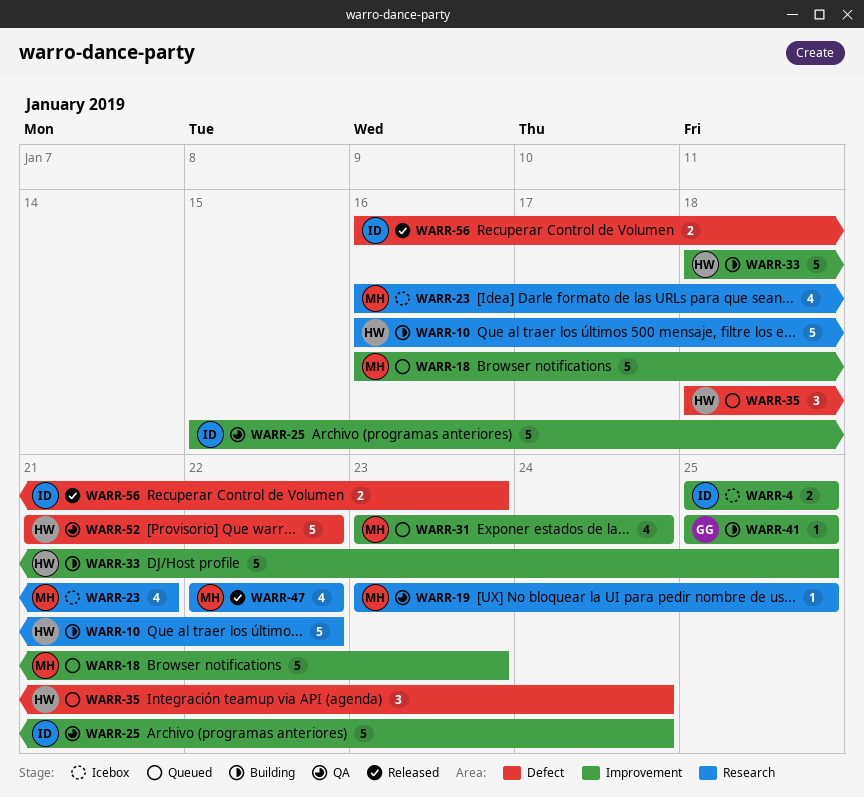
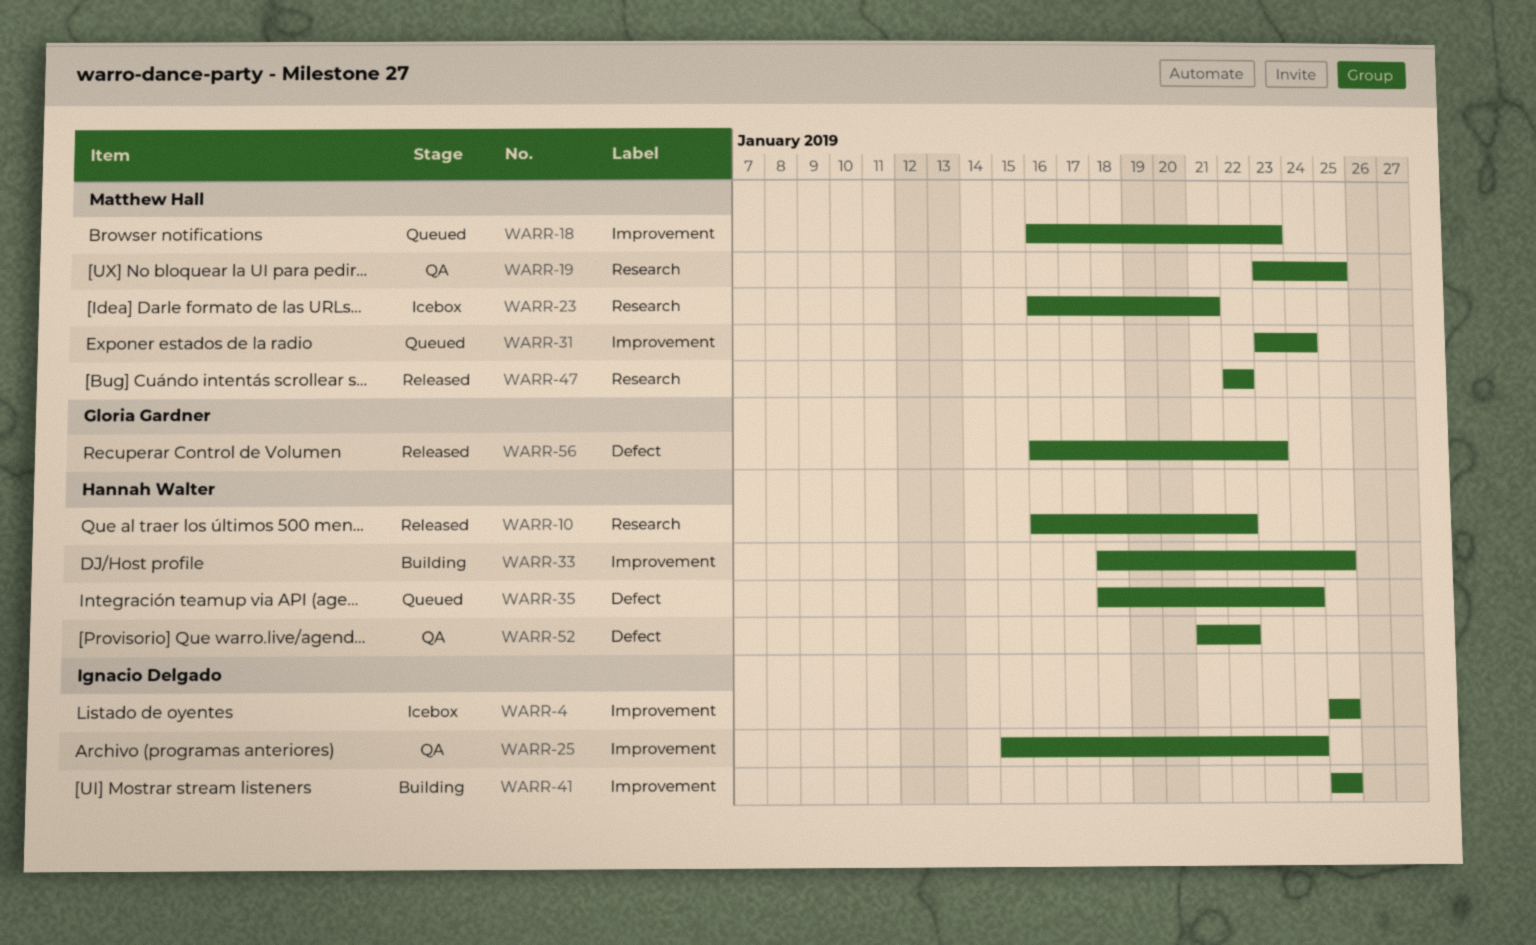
WARR-10, status: Building -> Released
WARR-41, owner: Gloria Gardner -> Ignacio Delgado
WARR-56, owner: Ignacio Delgado -> Gloria Gardner

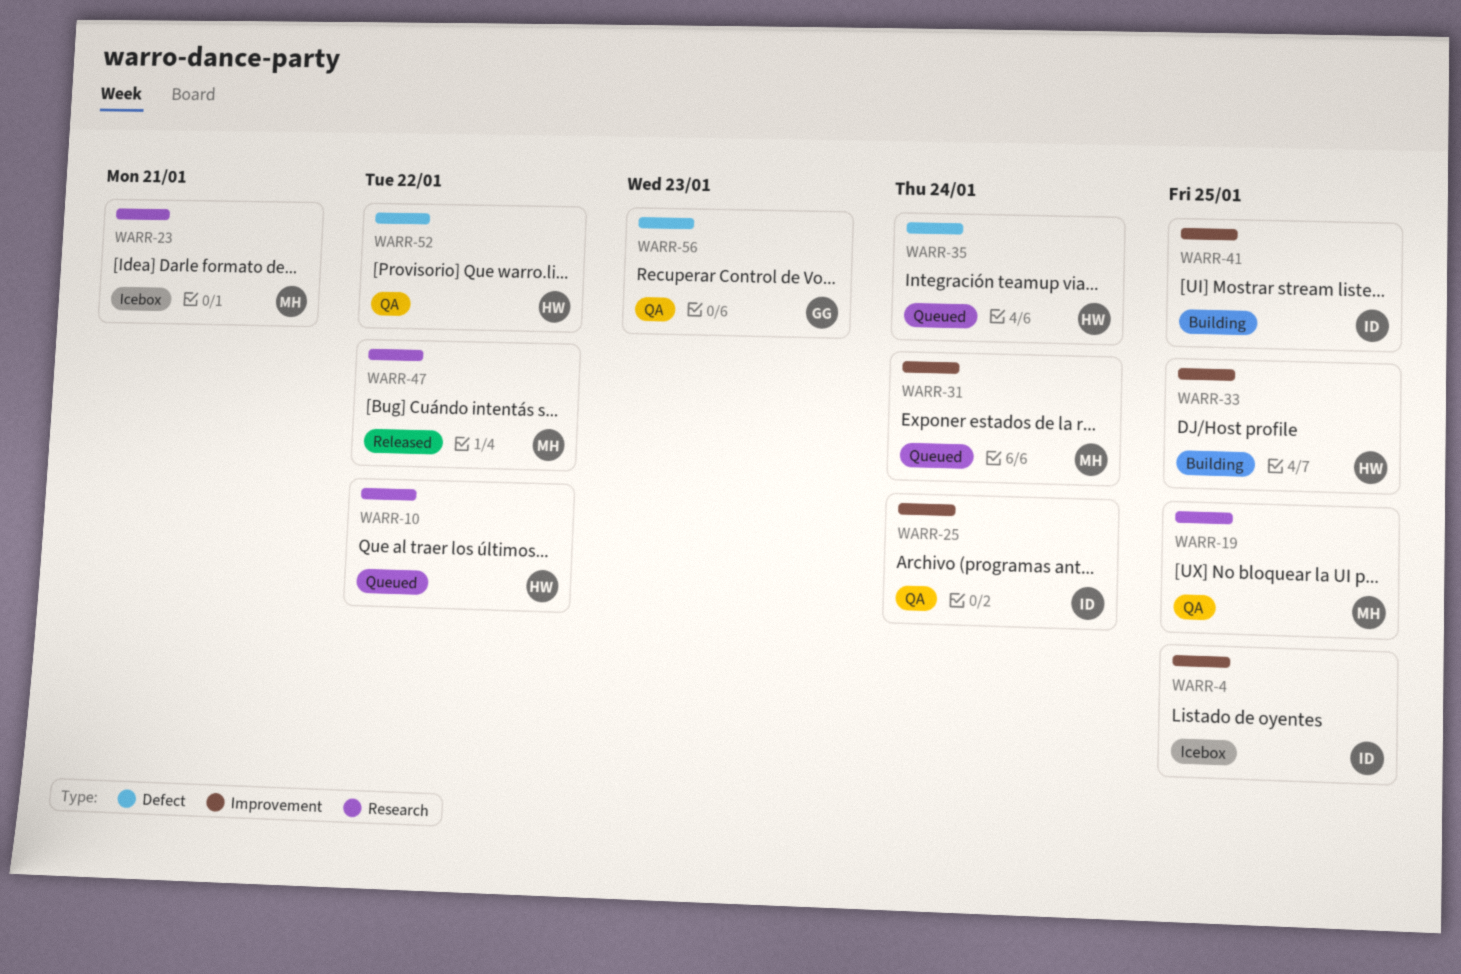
WARR-10, status: Released -> Queued
WARR-18: present -> none
WARR-56, status: Released -> QA

